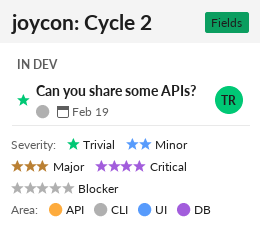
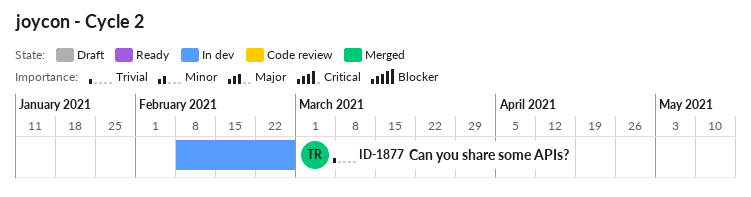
Can you share some APIs?, due: Feb 19 -> Feb 26

